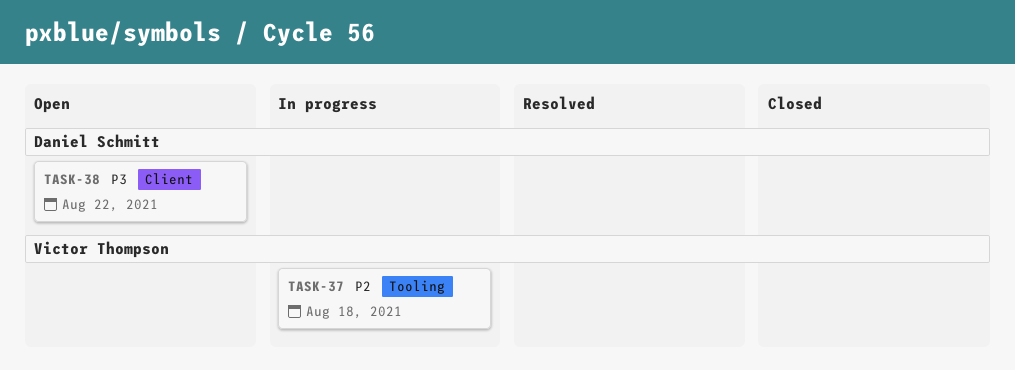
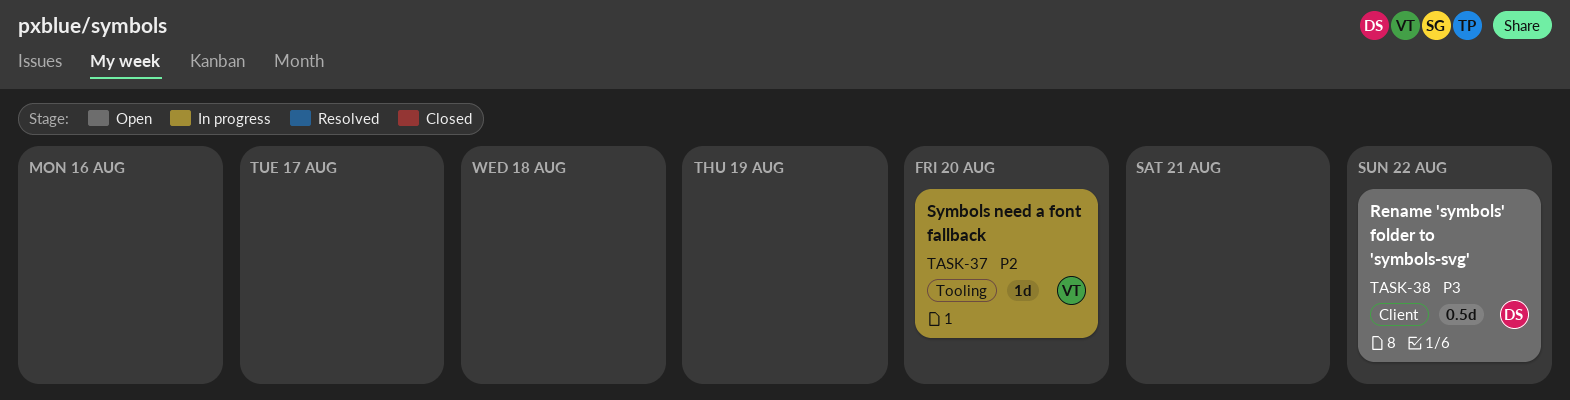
TASK-37, due: Aug 18 -> Aug 20

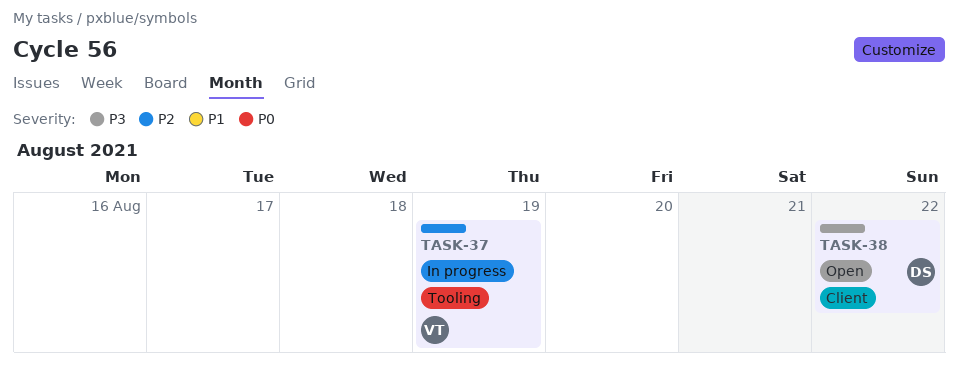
TASK-37, due: Aug 20 -> Aug 19

